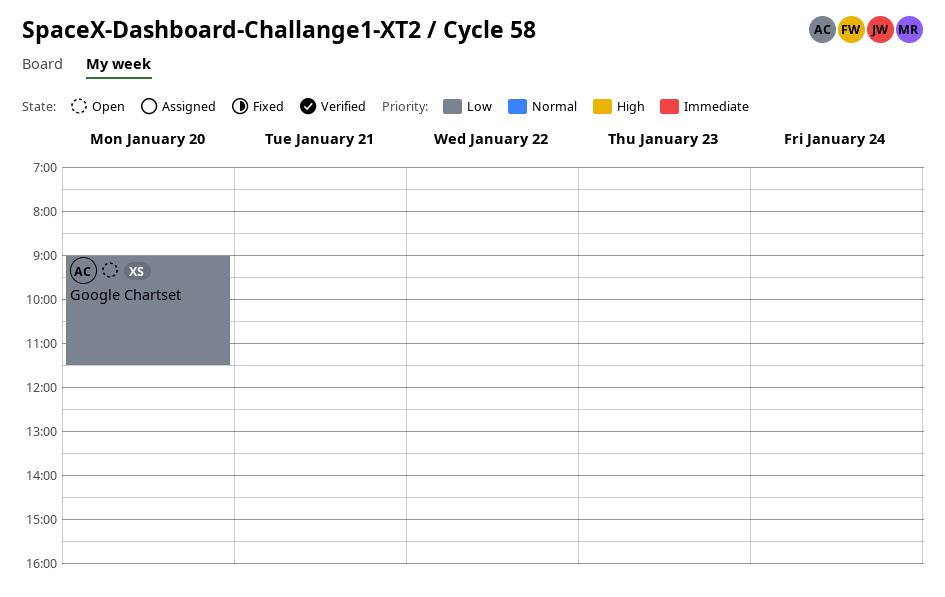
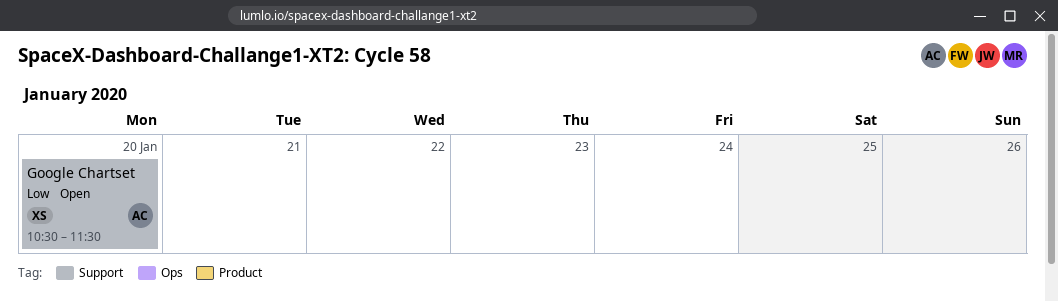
Google Chartset, begins: 09:00 -> 10:30

